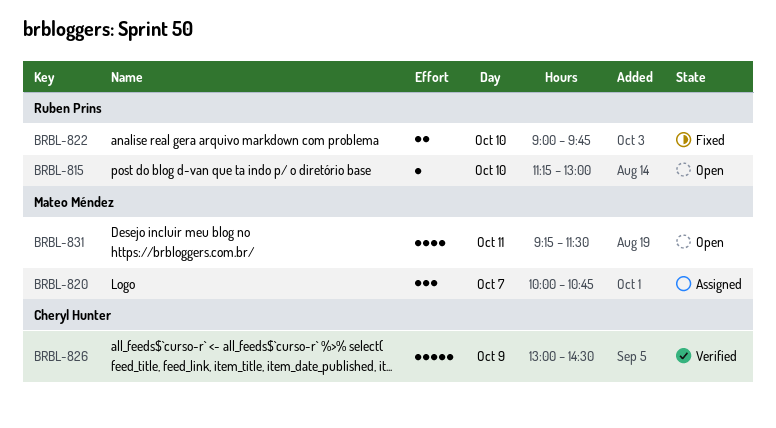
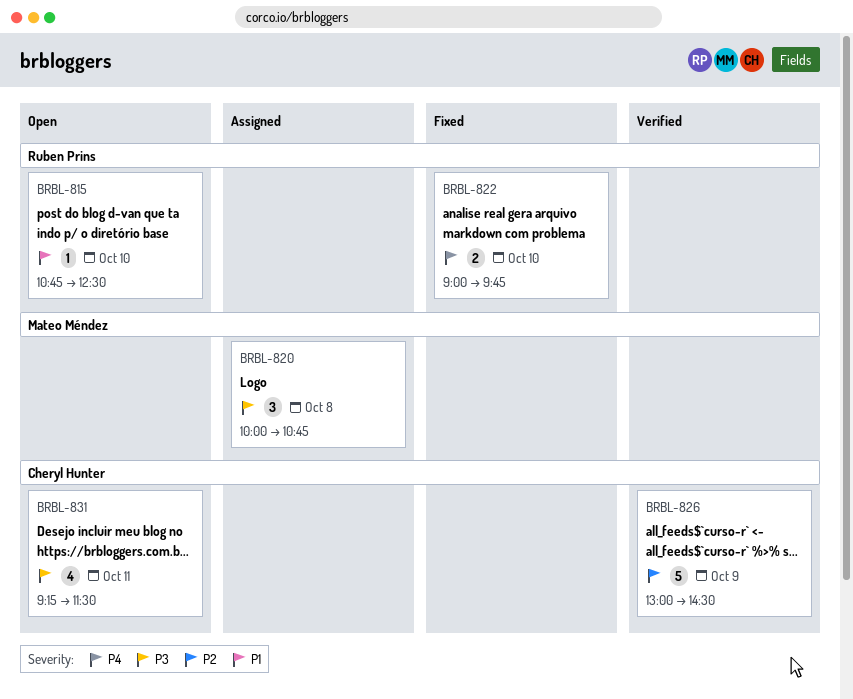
BRBL-815, begins: 11:15 -> 10:45
BRBL-815, ends: 13:00 -> 12:30
BRBL-820, day: Oct 7 -> Oct 8
BRBL-831, owner: Mateo Méndez -> Cheryl Hunter

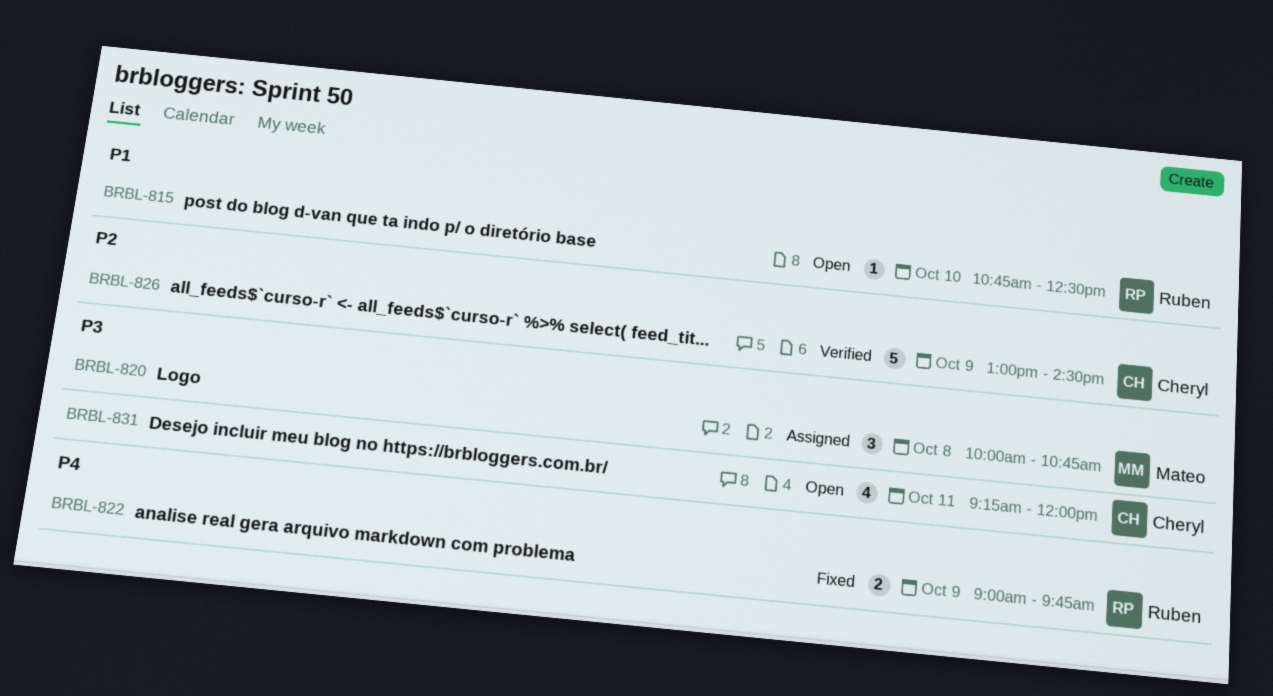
BRBL-822, day: Oct 10 -> Oct 9
BRBL-831, ends: 11:30 -> 12:00

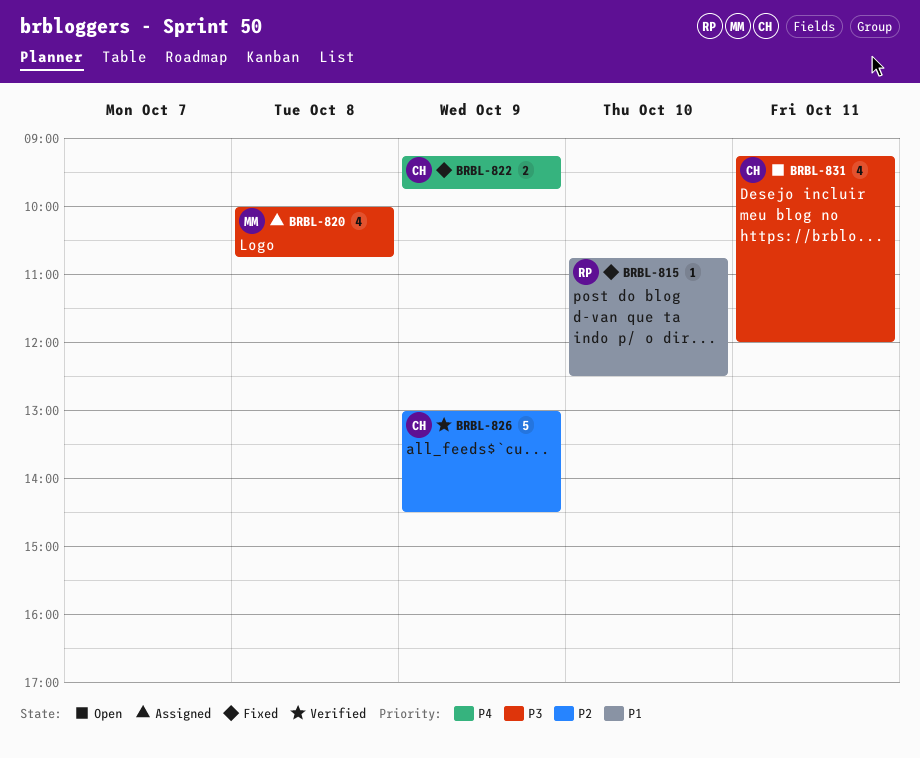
BRBL-815, status: Open -> Fixed
BRBL-820, estimate: 3 -> 4
BRBL-822, owner: Ruben -> Cheryl
BRBL-822, begins: 09:00 -> 09:15

